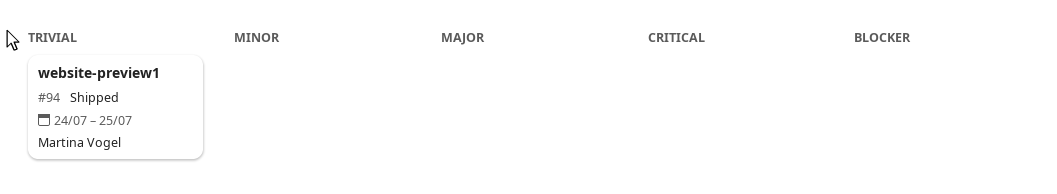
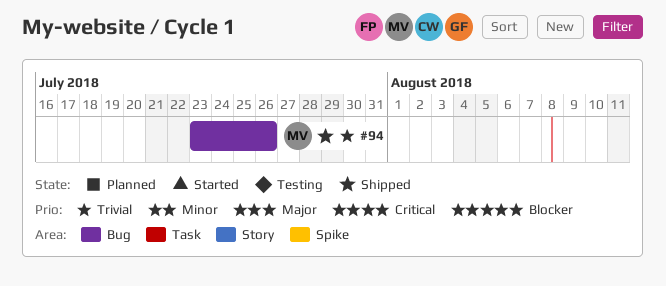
#94, start: Jul 24 -> Jul 23
#94, due: Jul 25 -> Jul 26

